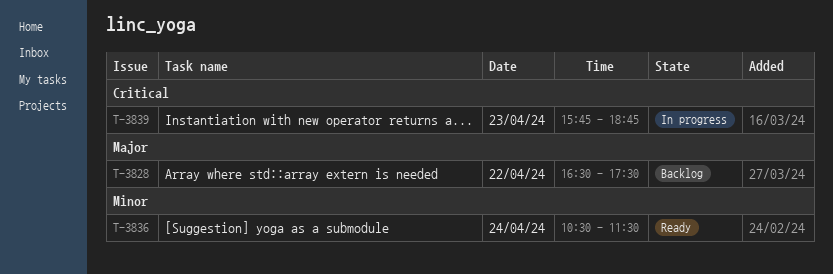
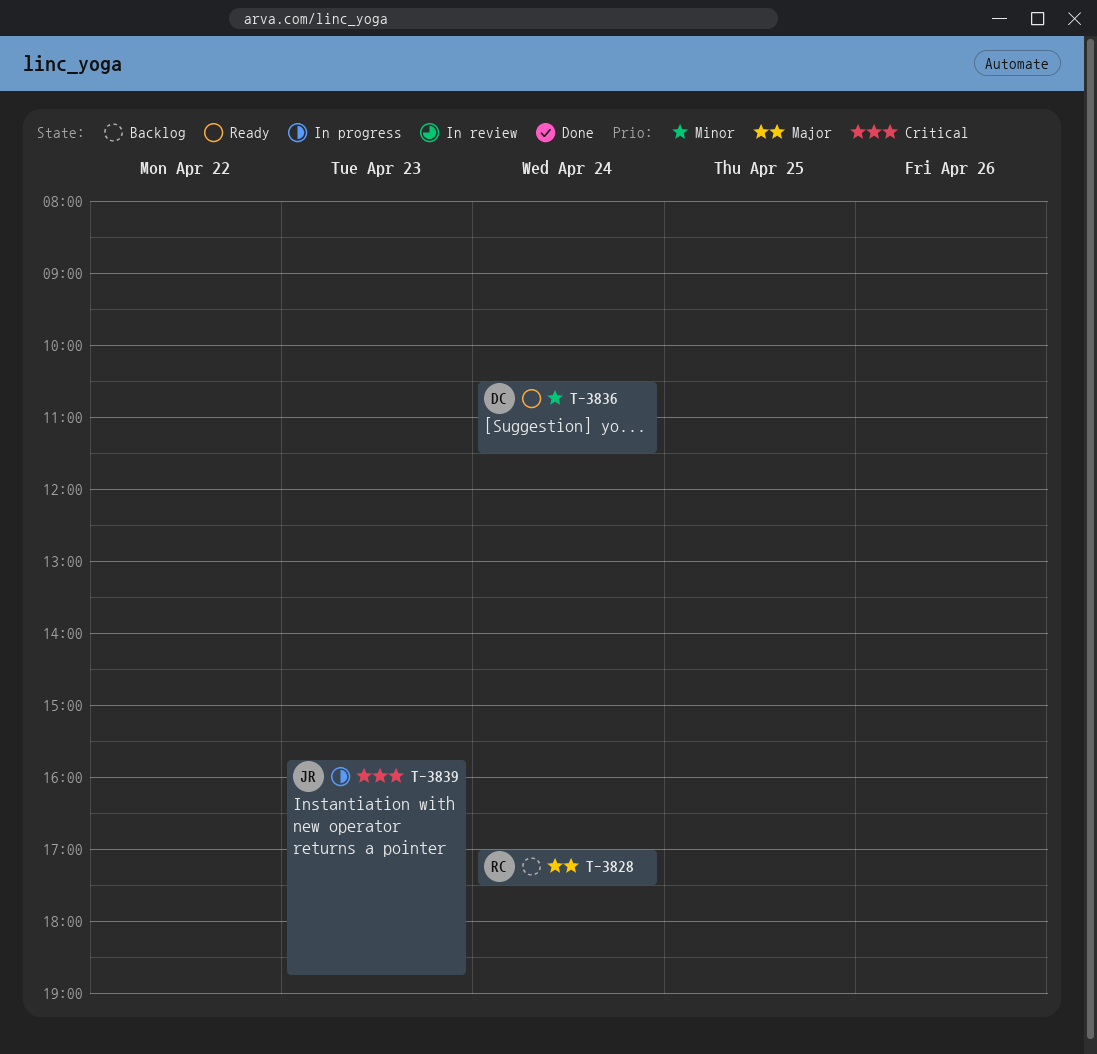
T-3828, day: Apr 22 -> Apr 24
T-3828, begins: 16:30 -> 17:00

